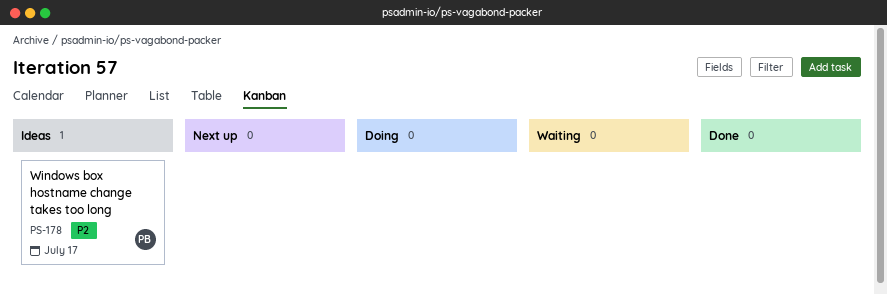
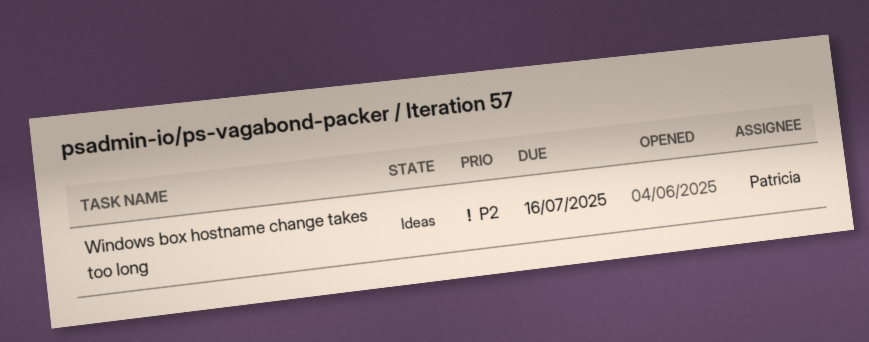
Windows box hostname change takes too long, due: Jul 17 -> Jul 16

